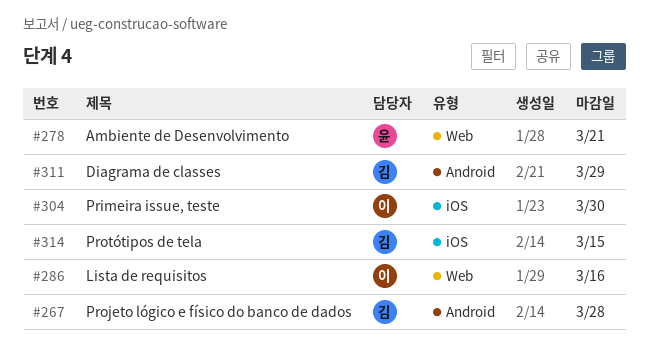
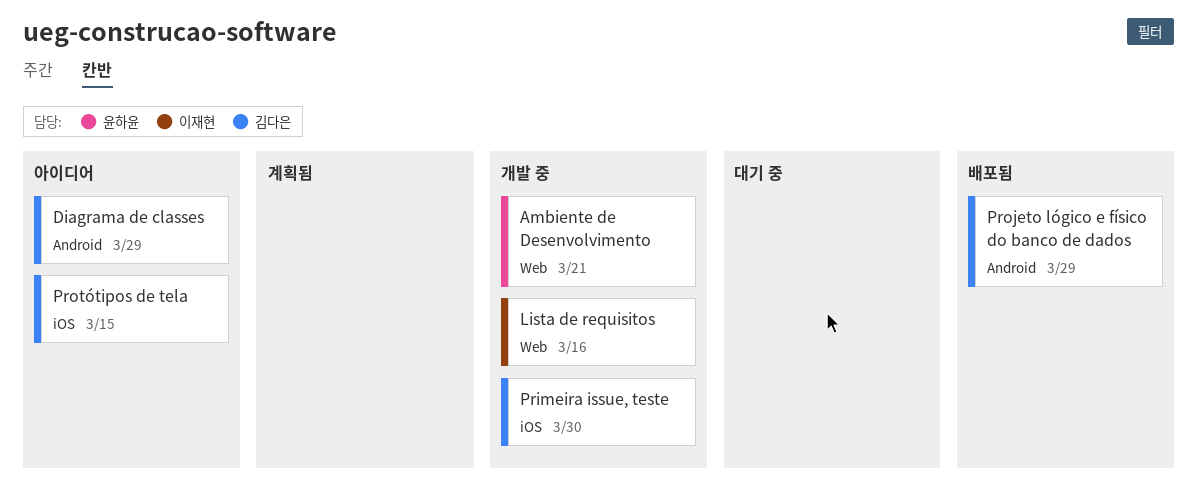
Primeira issue, teste, owner: 이재현 -> 김다은
Projeto lógico e físico do banco de dados, due: Mar 28 -> Mar 29

